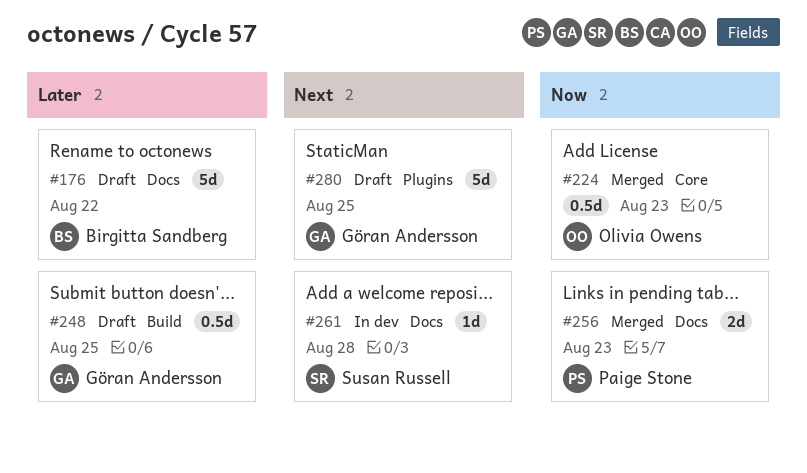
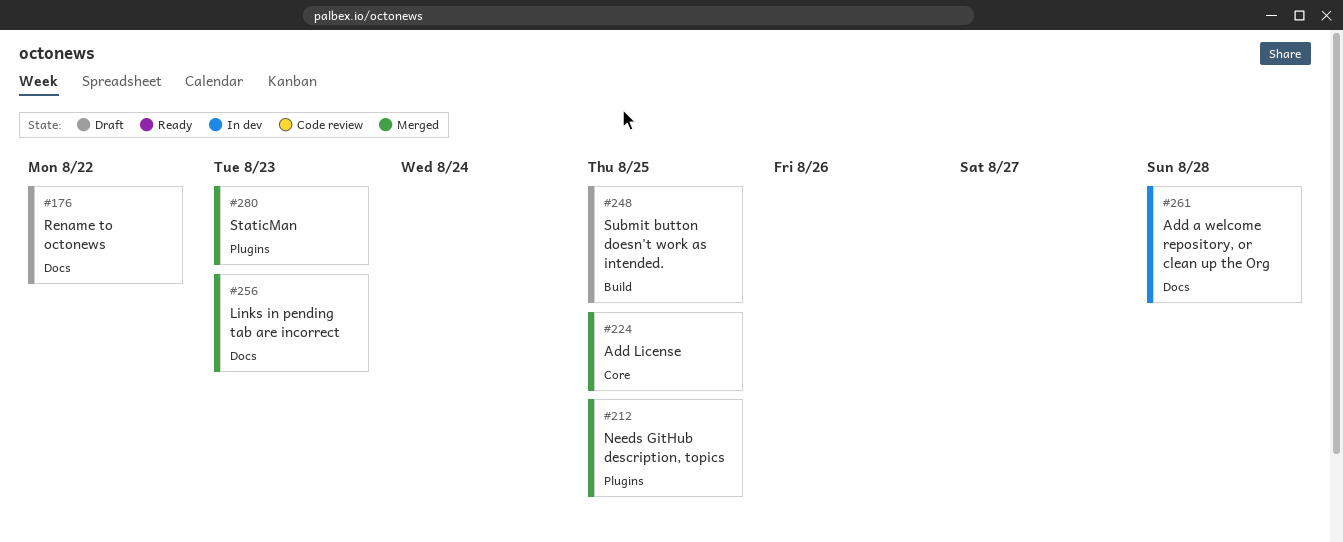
#212: none -> present
#224, due: Aug 23 -> Aug 25
#280, status: Draft -> Merged
#280, due: Aug 25 -> Aug 23

